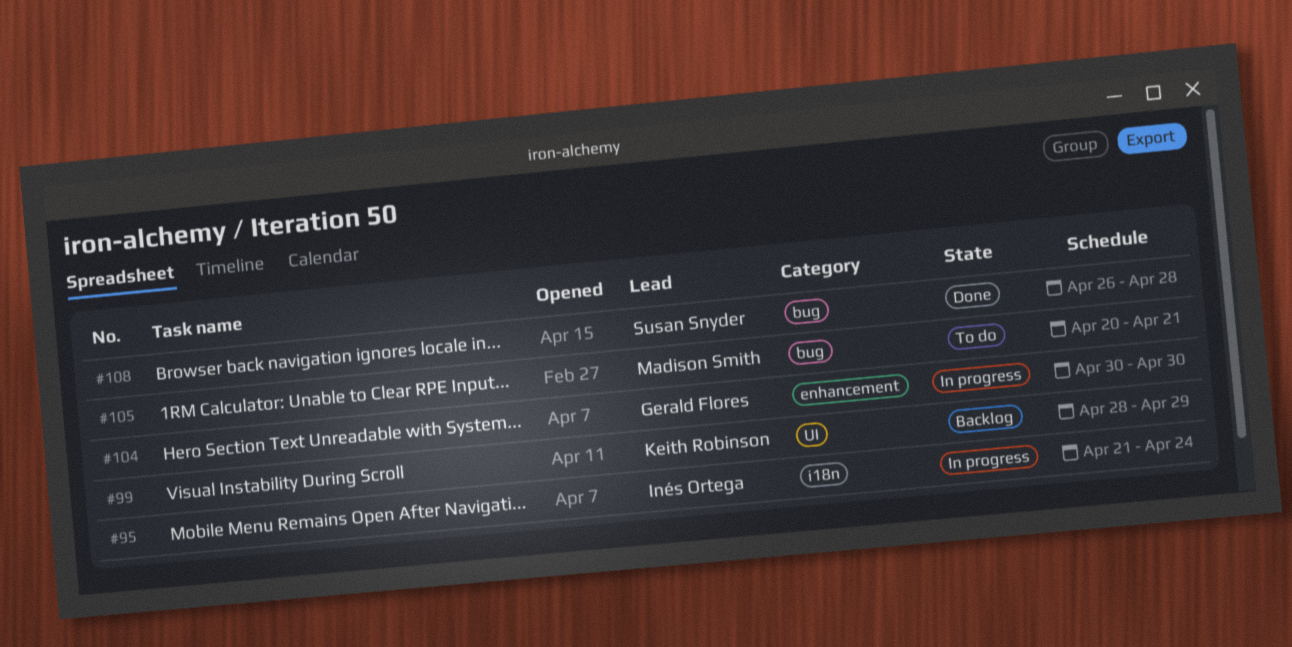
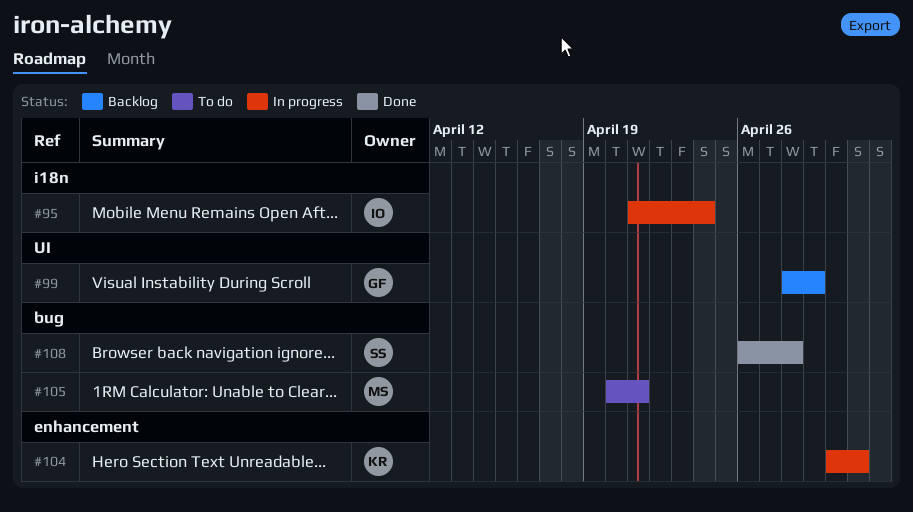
#99, owner: Keith Robinson -> Gerald Flores
#104, owner: Gerald Flores -> Keith Robinson
#104, due: Apr 30 -> May 1

